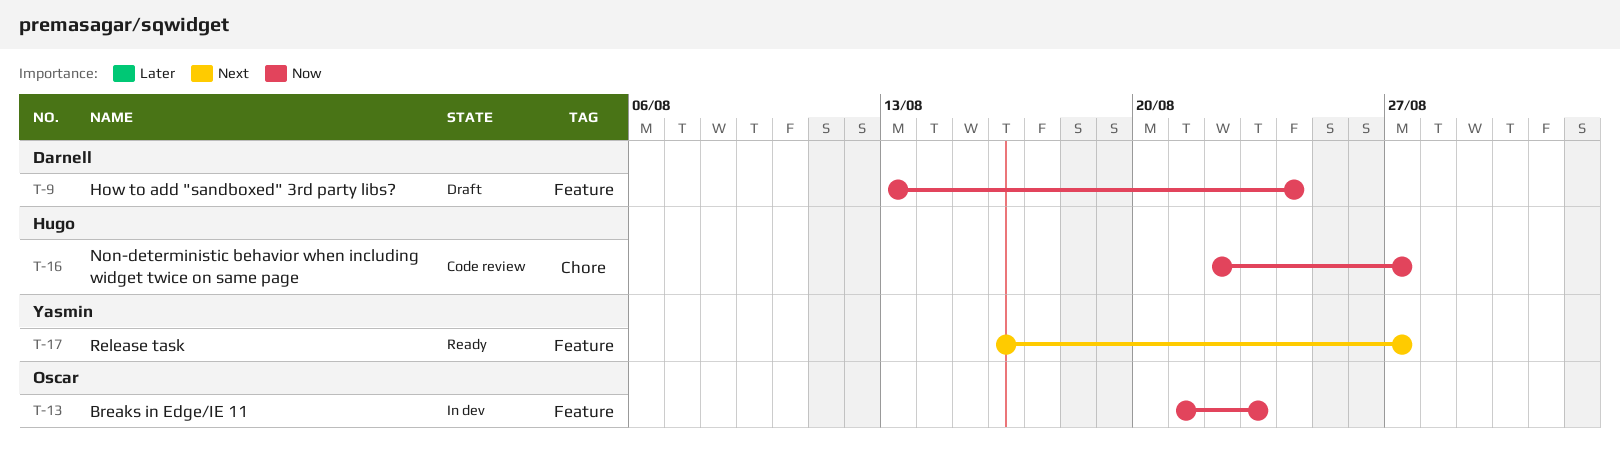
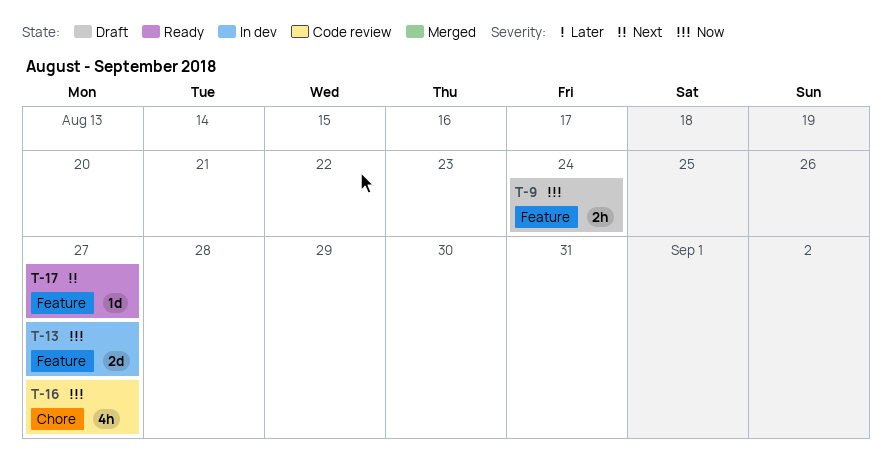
T-13, due: Aug 23 -> Aug 27

